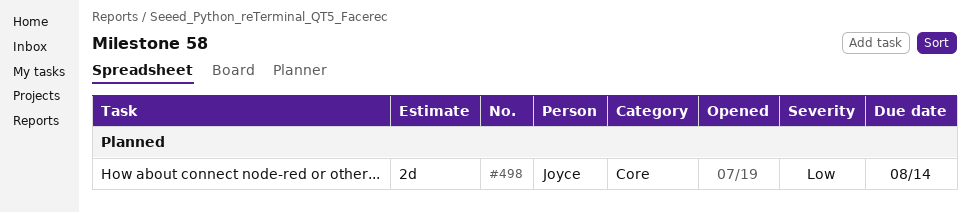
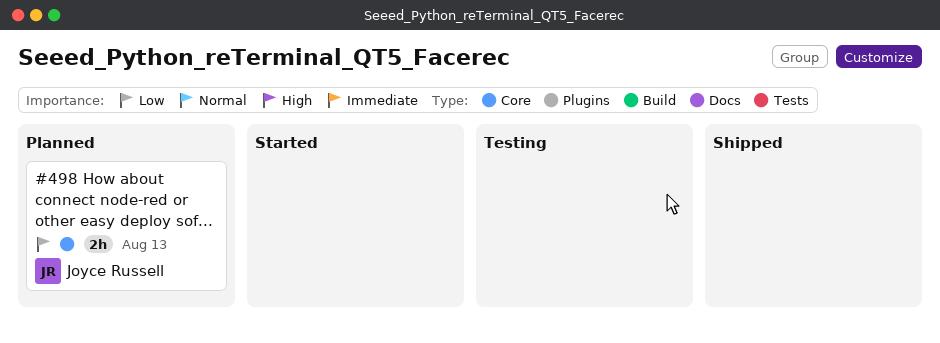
#498, estimate: 2d -> 2h
#498, due: Aug 14 -> Aug 13

